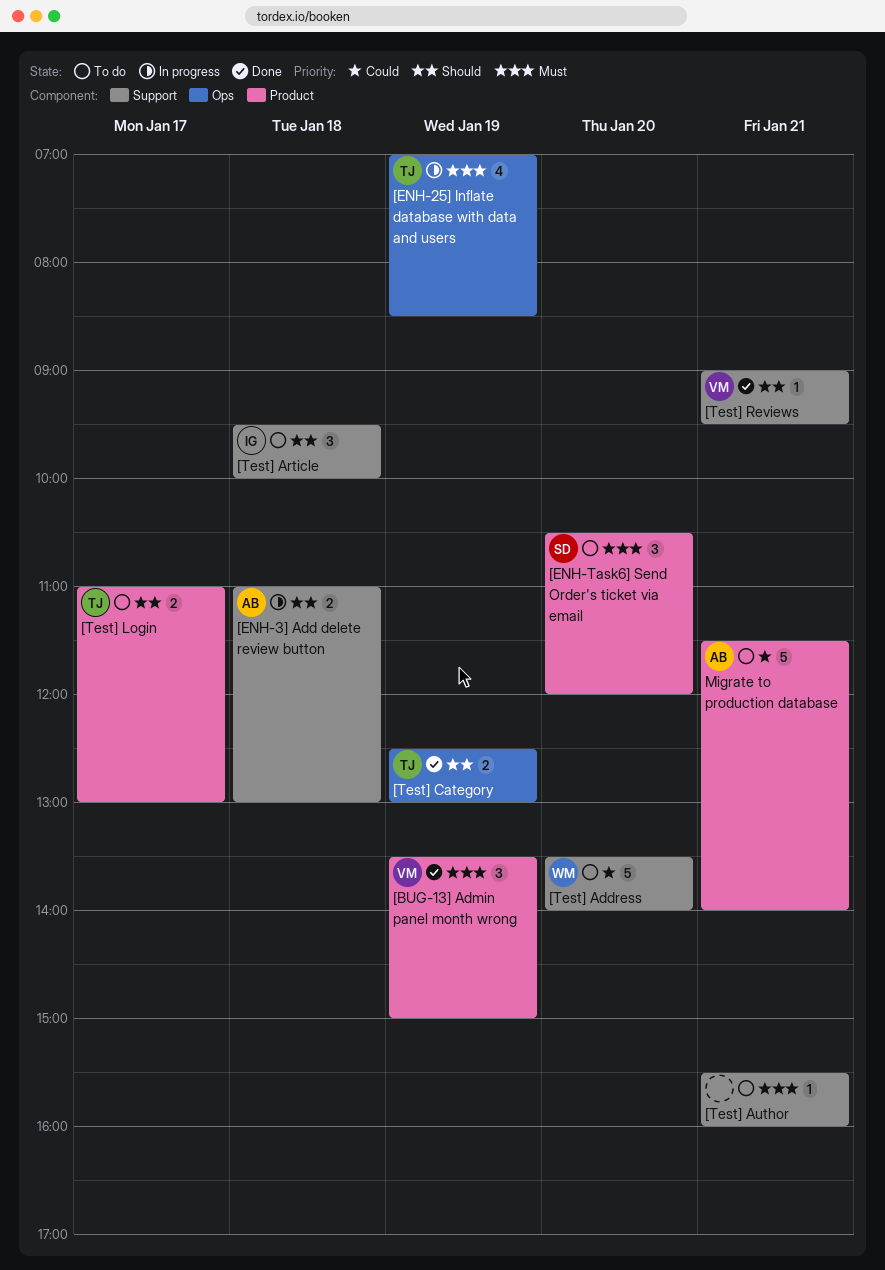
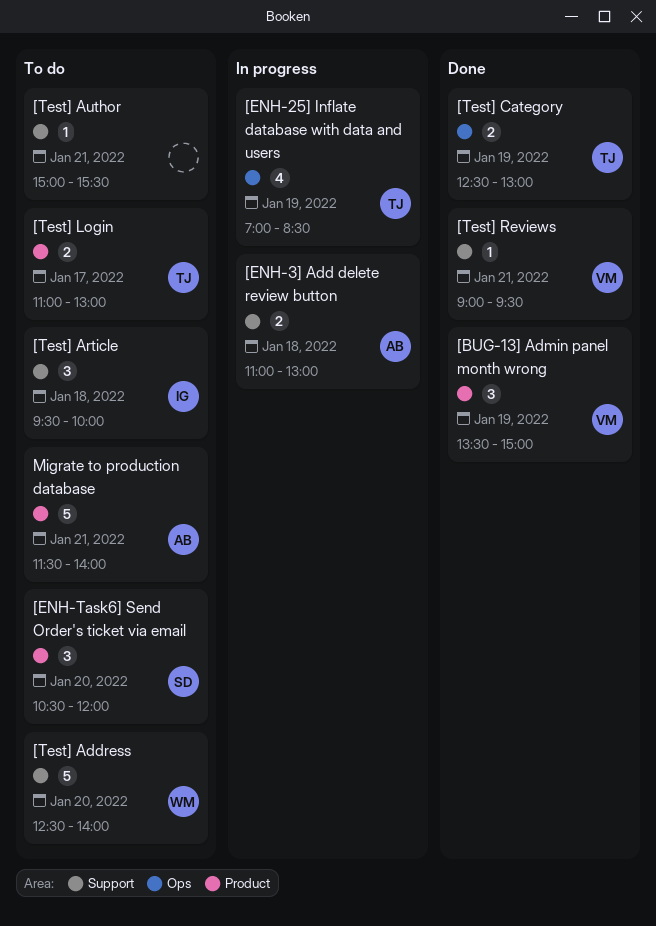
[Test] Address, begins: 13:30 -> 12:30
[Test] Author, begins: 15:30 -> 15:00
[Test] Author, ends: 16:00 -> 15:30

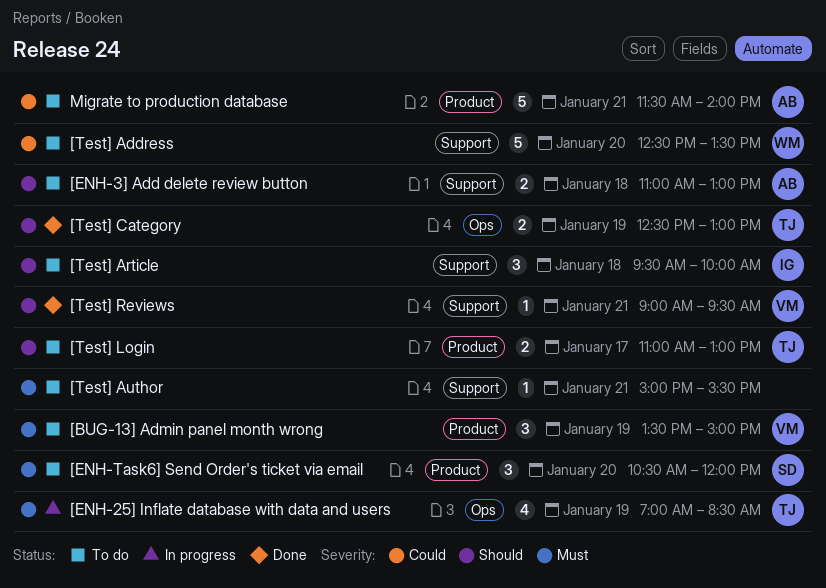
[BUG-13] Admin panel month wrong, status: Done -> To do
[ENH-3] Add delete review button, status: In progress -> To do
[Test] Address, ends: 14:00 -> 13:30

